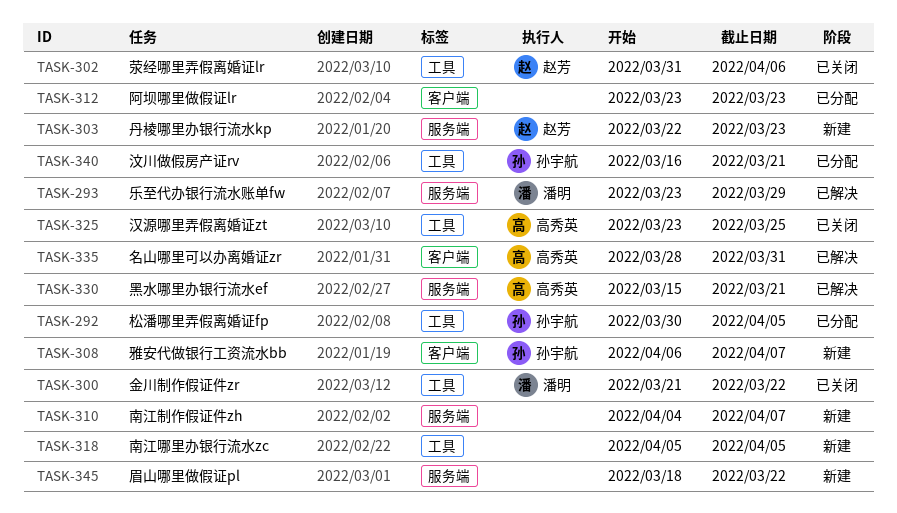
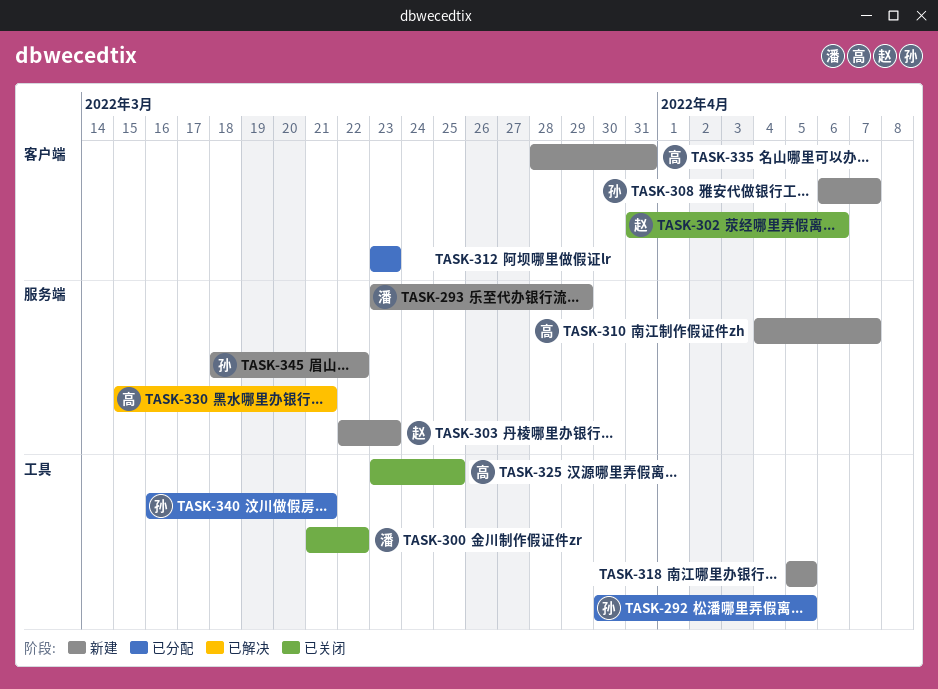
TASK-293, status: 已解决 -> 新建
TASK-302, label: 工具 -> 客户端
TASK-310, owner: none -> 高秀英
TASK-335, status: 已解决 -> 新建
TASK-345, owner: none -> 孙宇航

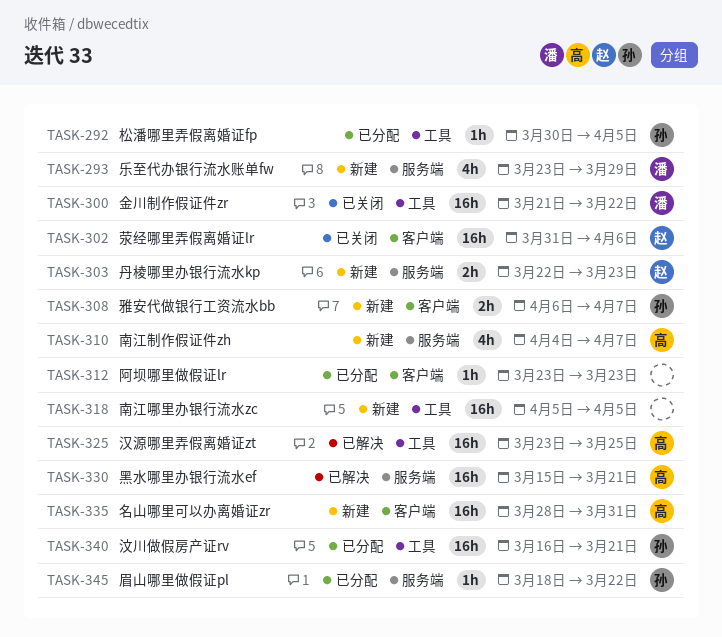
TASK-325, status: 已关闭 -> 已解决
TASK-345, status: 新建 -> 已分配

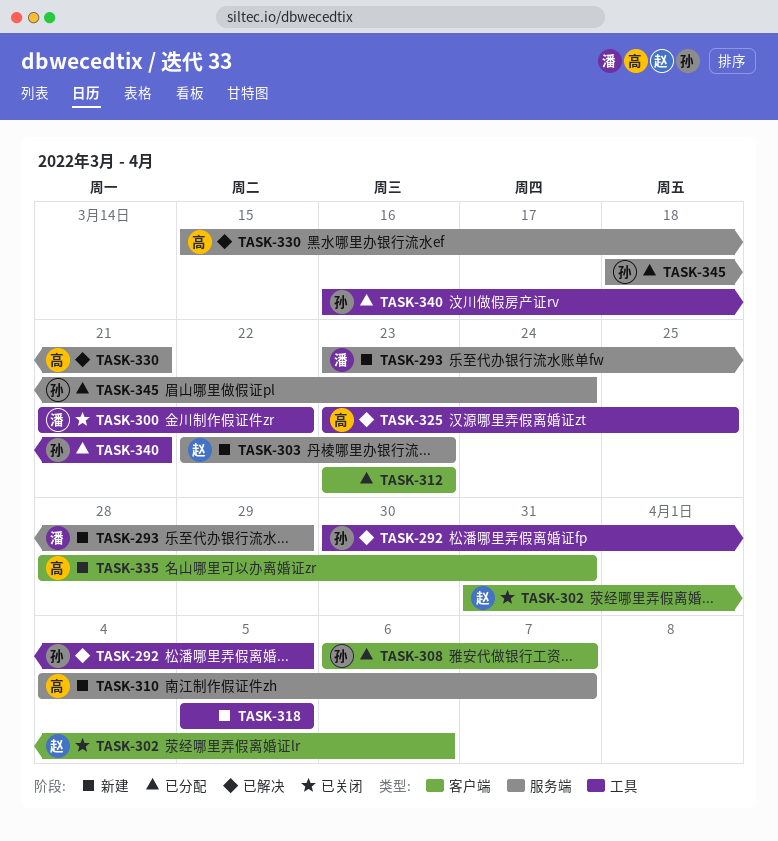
TASK-292, status: 已分配 -> 已解决
TASK-308, status: 新建 -> 已分配
TASK-345, due: Mar 22 -> Mar 24

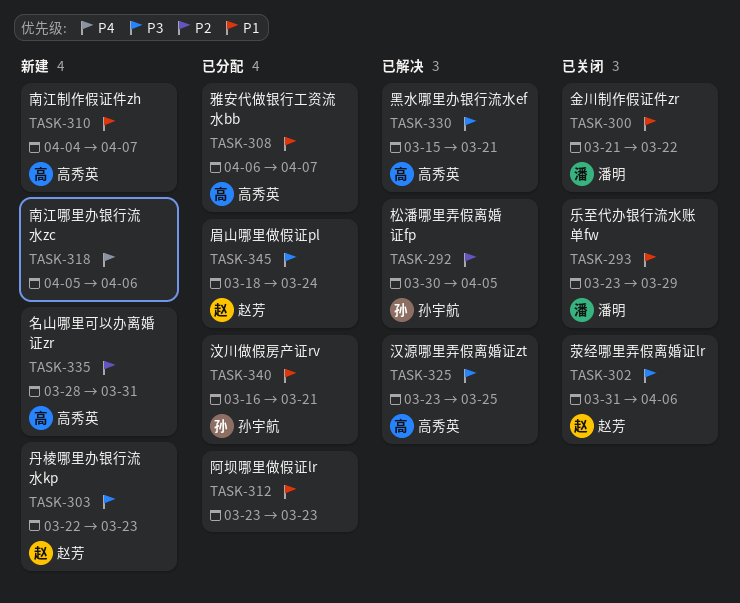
TASK-293, status: 新建 -> 已关闭
TASK-308, owner: 孙宇航 -> 高秀英
TASK-318, due: Apr 5 -> Apr 6
TASK-345, owner: 孙宇航 -> 赵芳

